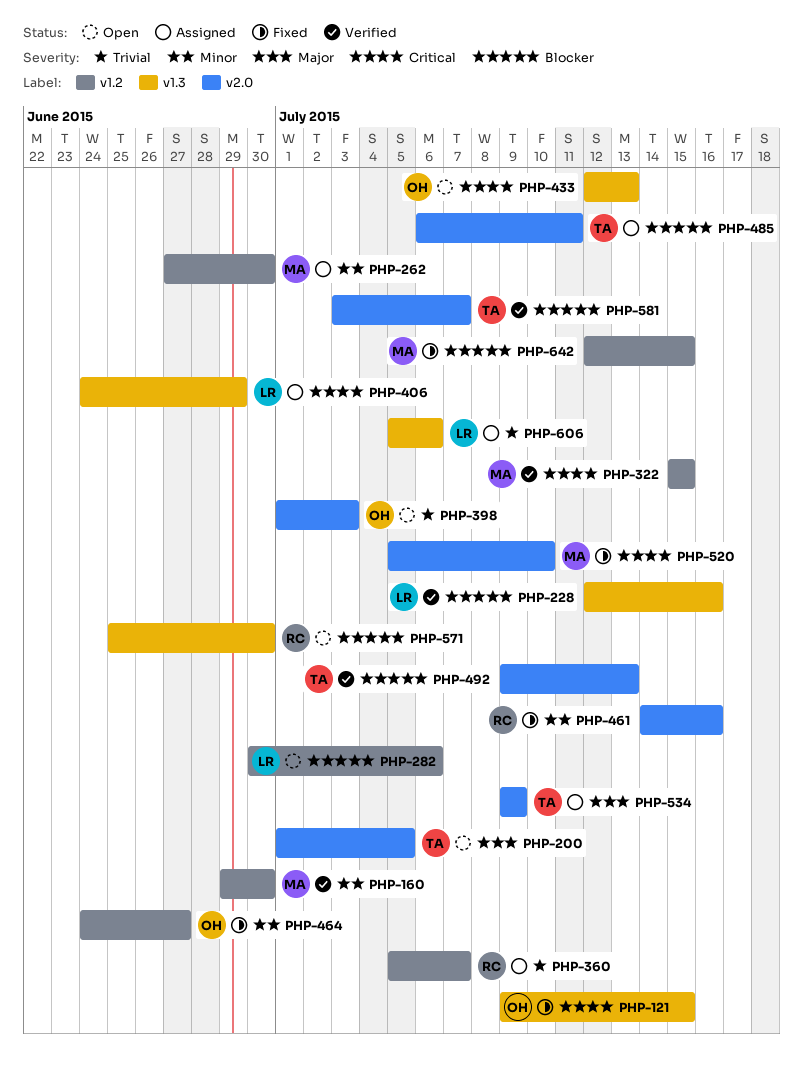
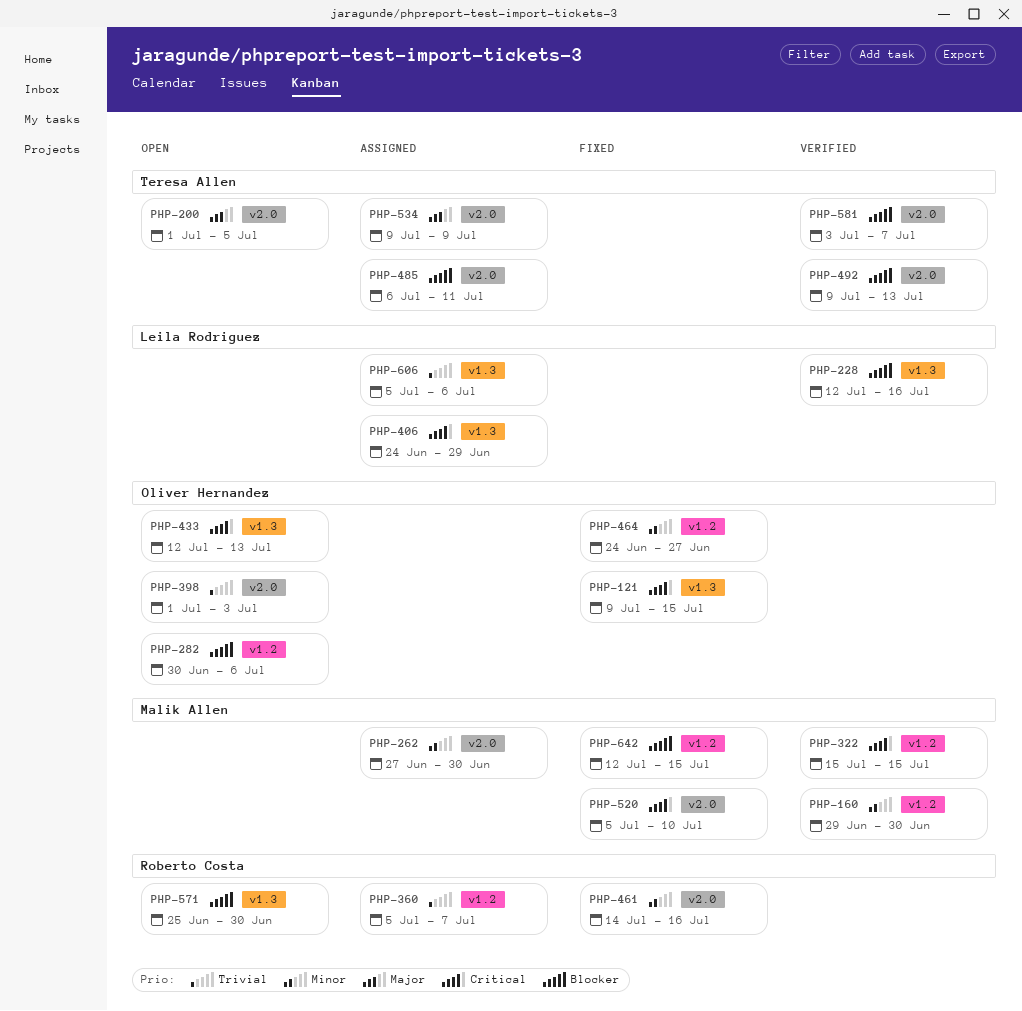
PHP-262, label: v1.2 -> v2.0
PHP-282, owner: Leila Rodriguez -> Oliver Hernandez

